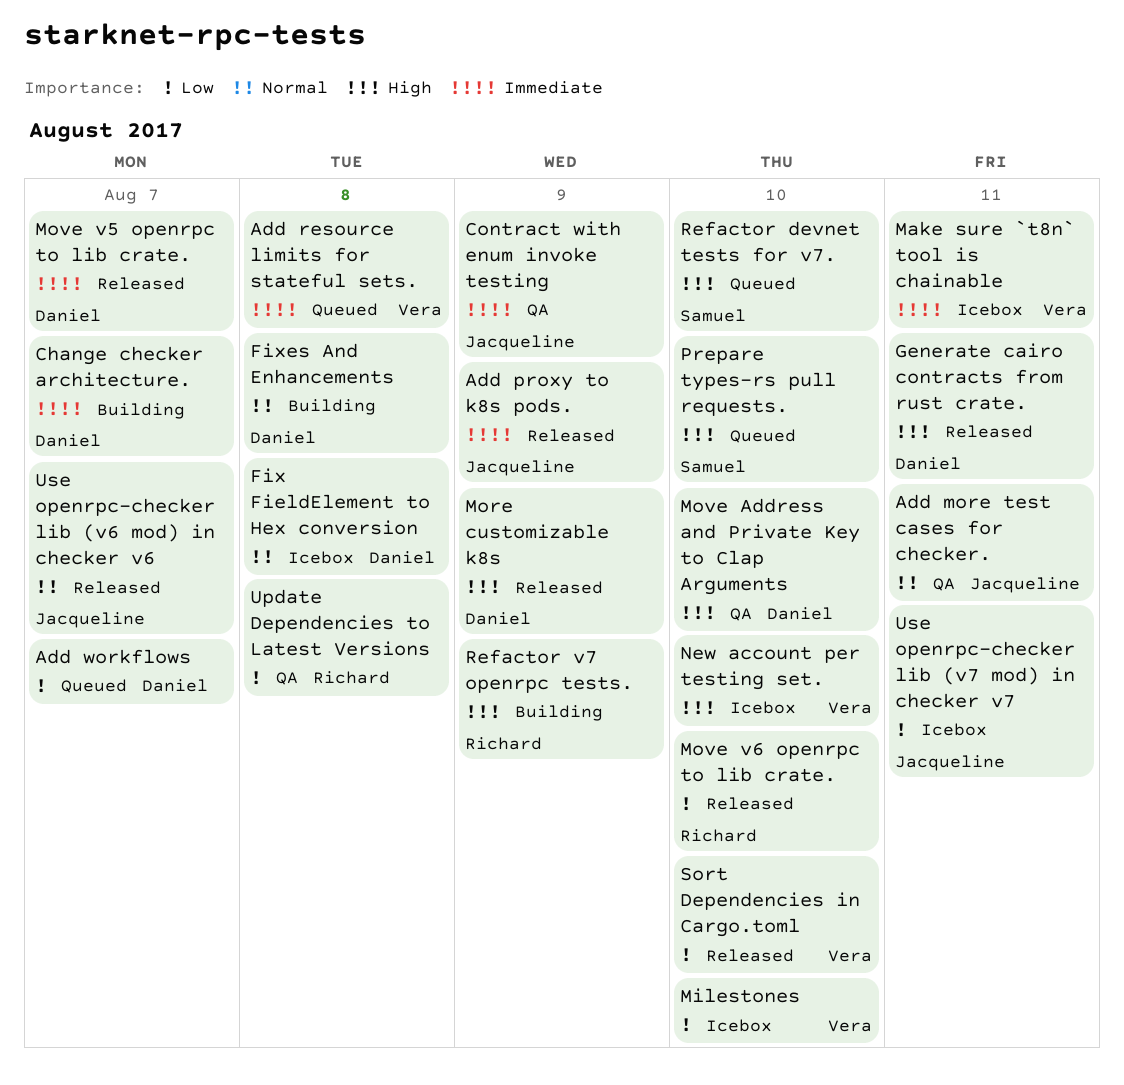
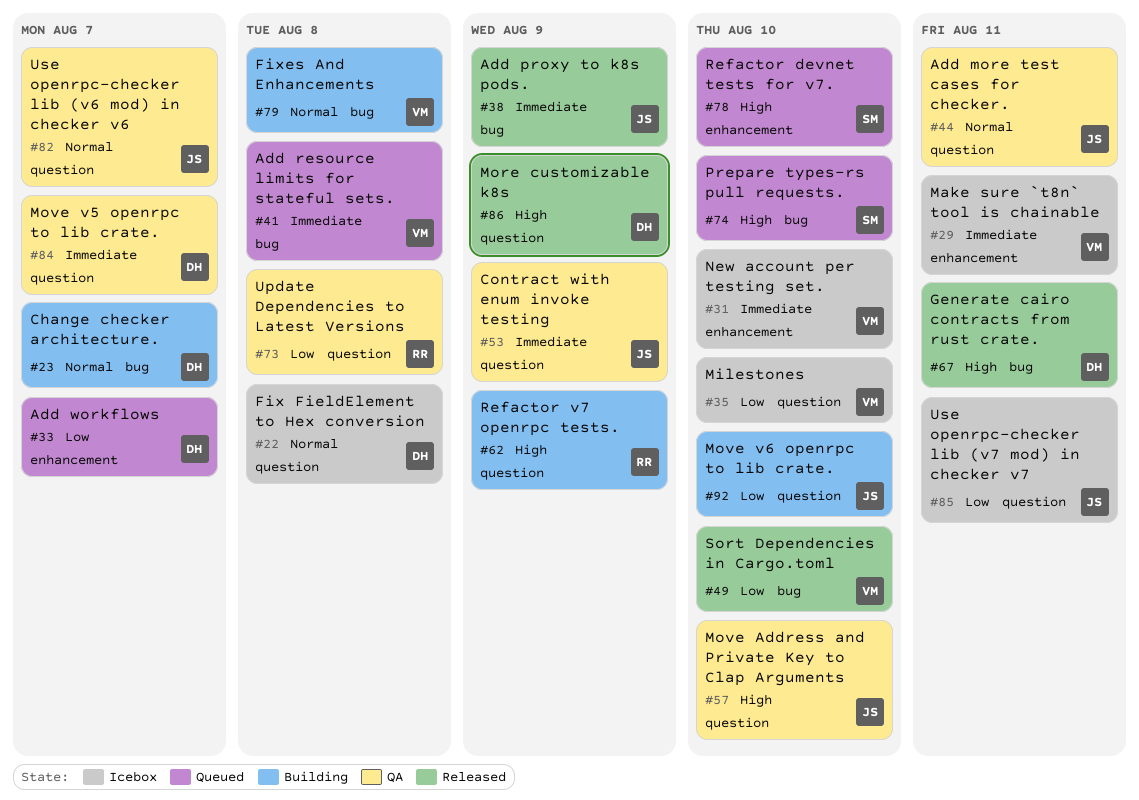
Change checker architecture., priority: Immediate -> Normal
Fixes And Enhancements, owner: Daniel -> Vera
Move Address and Private Key to Clap Arguments, owner: Daniel -> Jacqueline
Move v5 openrpc to lib crate., status: Released -> QA
Move v6 openrpc to lib crate., status: Released -> Building
Move v6 openrpc to lib crate., owner: Richard -> Jacqueline
New account per testing set., priority: High -> Immediate
Use openrpc-checker lib (v6 mod) in checker v6, status: Released -> QA

